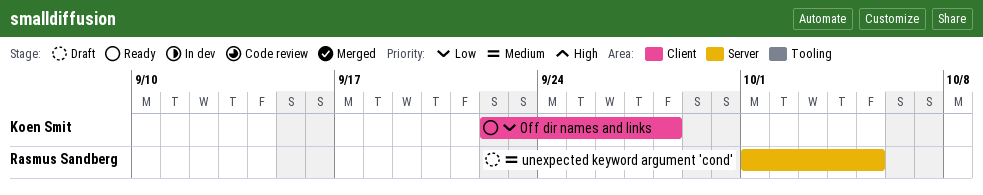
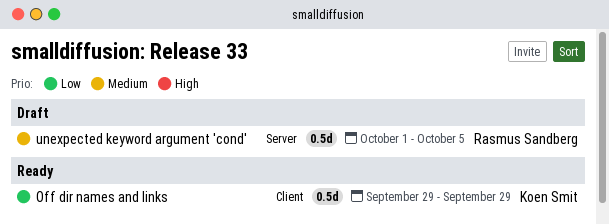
Off dir names and links, start: Sep 22 -> Sep 29
Off dir names and links, due: Sep 28 -> Sep 29

